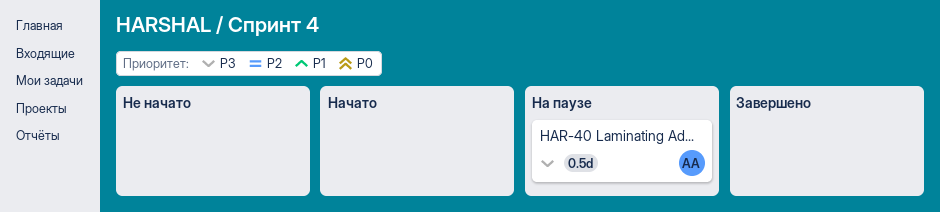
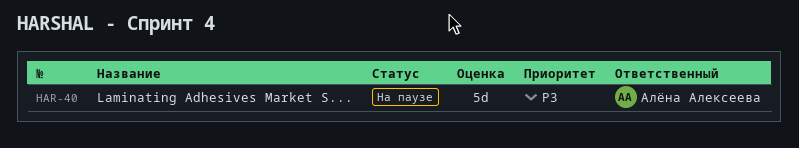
HAR-40, estimate: 0.5d -> 5d

